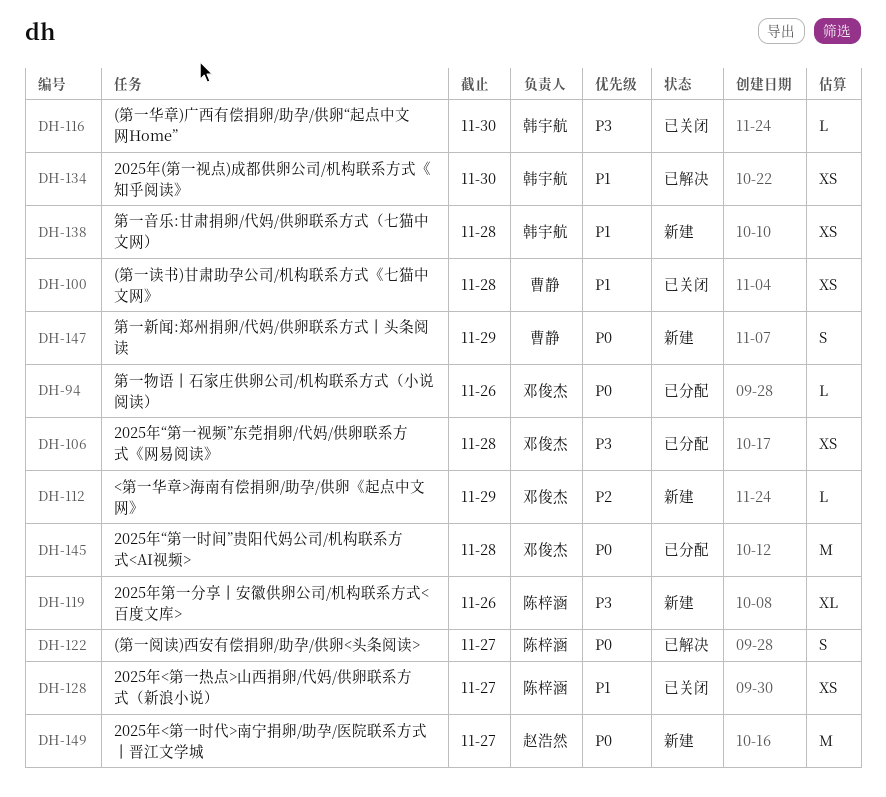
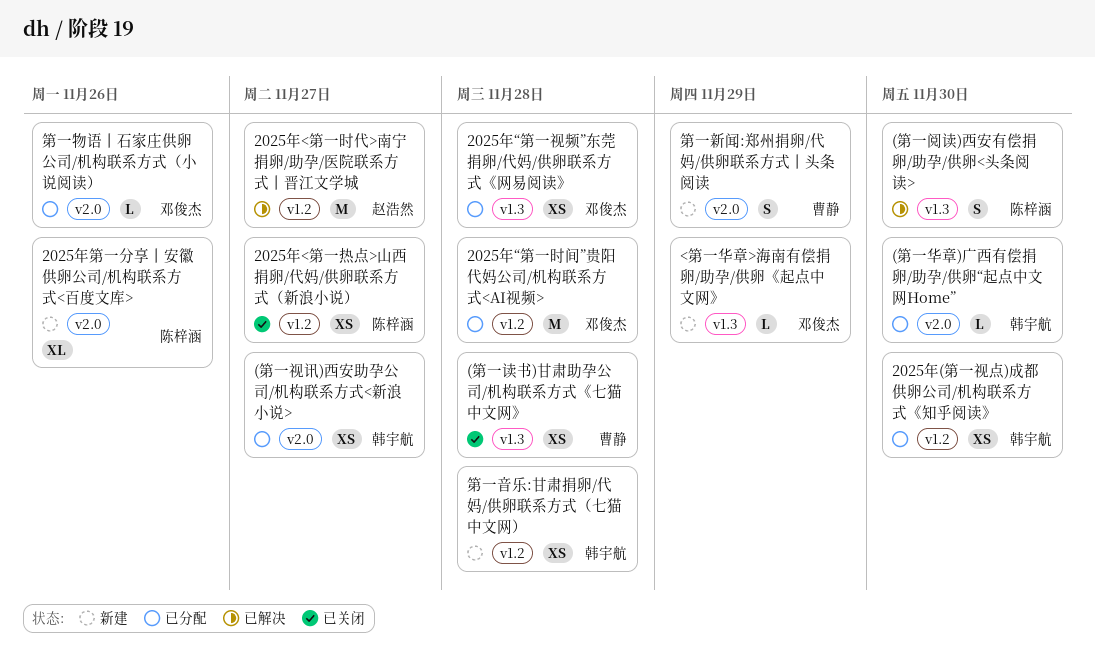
(第一华章)广西有偿捐卵/助孕/供卵“起点中文网Home”, status: 已关闭 -> 已分配
(第一视讯)西安助孕公司/机构联系方式<新浪小说>: none -> present
(第一阅读)西安有偿捐卵/助孕/供卵<头条阅读>, due: Nov 27 -> Nov 30
2025年(第一视点)成都供卵公司/机构联系方式《知乎阅读》, status: 已解决 -> 已分配
2025年<第一时代>南宁捐卵/助孕/医院联系方式丨晋江文学城, status: 新建 -> 已解决

